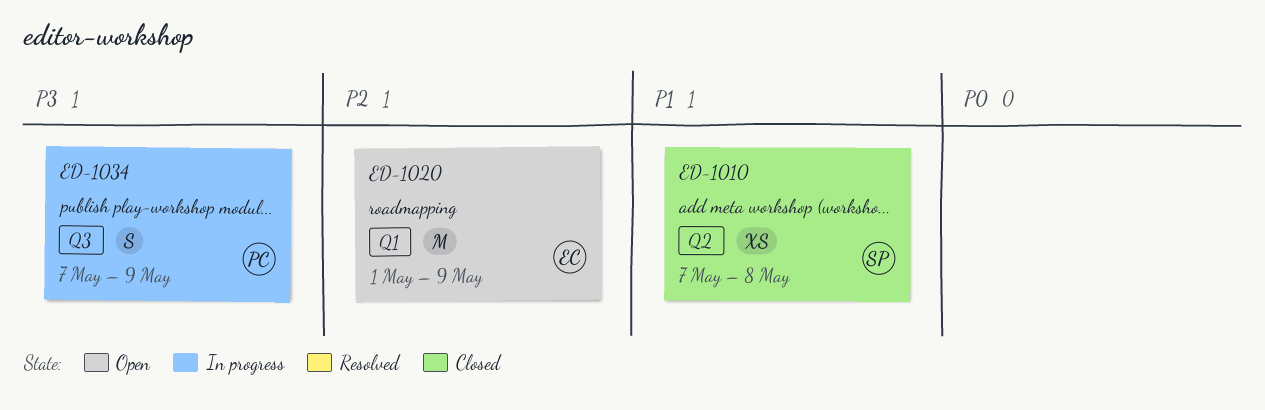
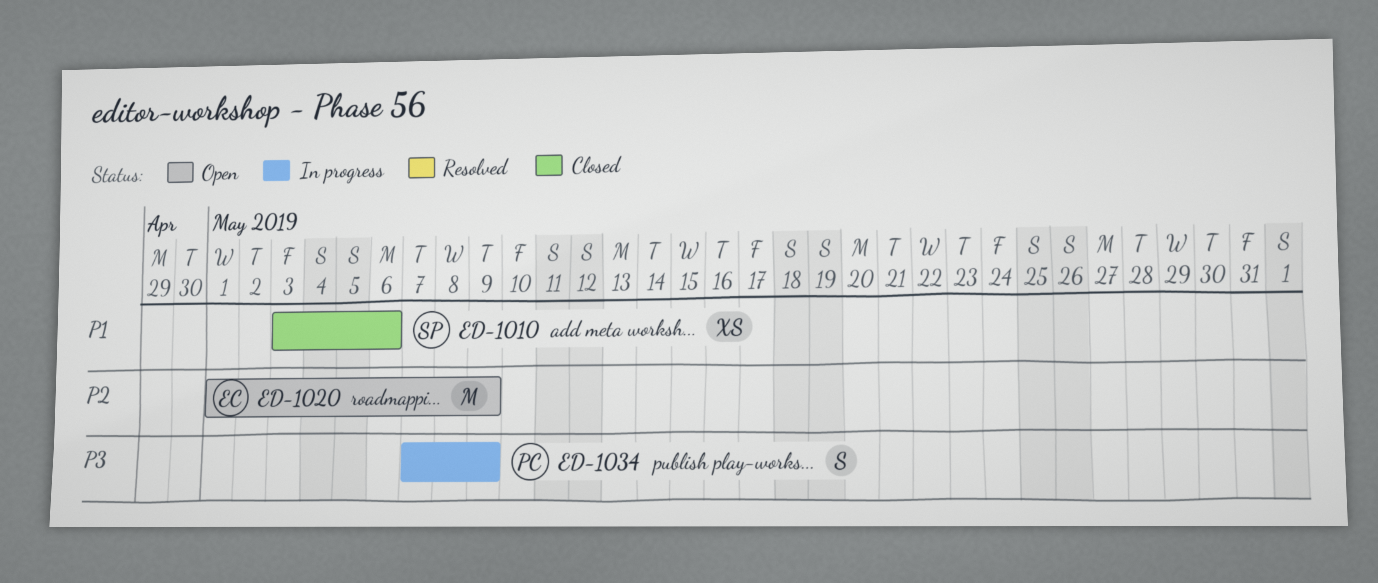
ED-1010, start: May 7 -> May 3
ED-1010, due: May 8 -> May 6

